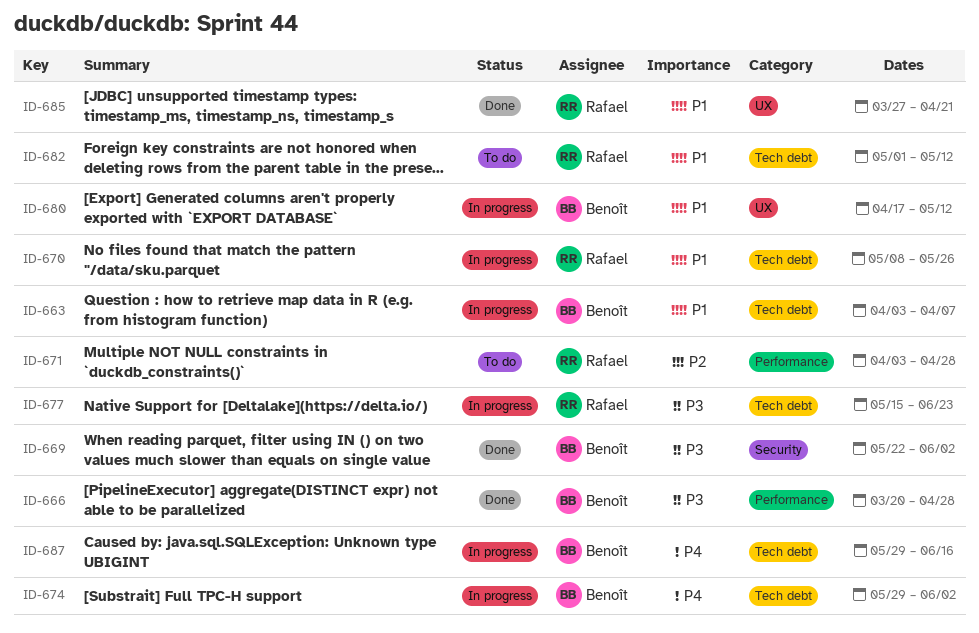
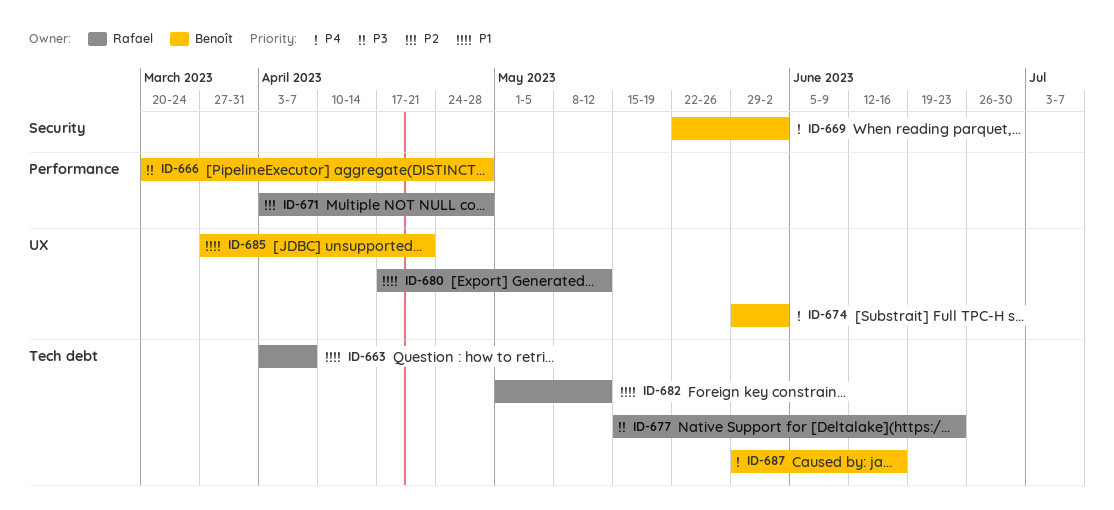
ID-663, owner: Benoît -> Rafael
ID-669, priority: P3 -> P4
ID-670: present -> none
ID-674, label: Tech debt -> UX
ID-680, owner: Benoît -> Rafael
ID-685, owner: Rafael -> Benoît

